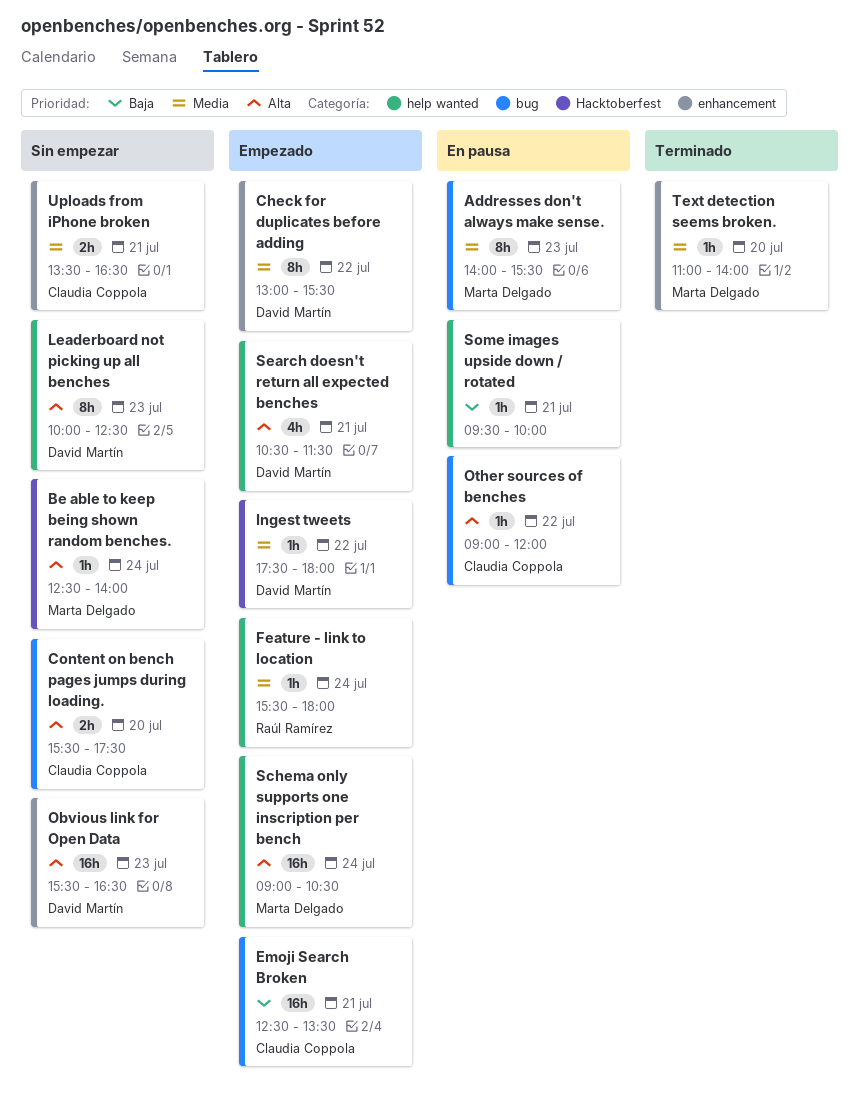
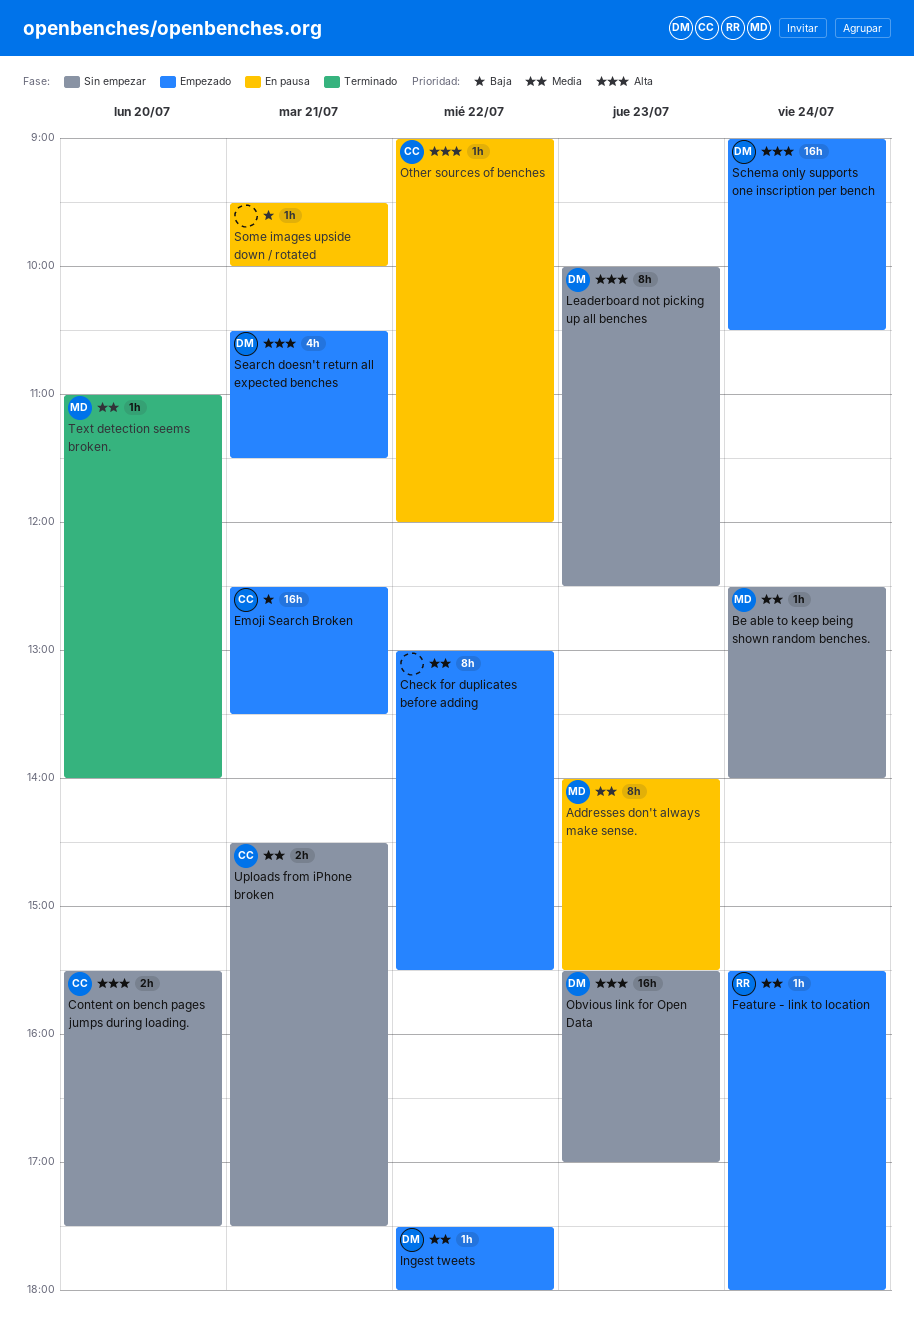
Be able to keep being shown random benches., priority: Alta -> Media
Check for duplicates before adding, owner: David Martín -> none
Obvious link for Open Data, ends: 16:30 -> 17:00
Schema only supports one inscription per bench, owner: Marta Delgado -> David Martín
Uploads from iPhone broken, begins: 13:30 -> 14:30
Uploads from iPhone broken, ends: 16:30 -> 17:30

